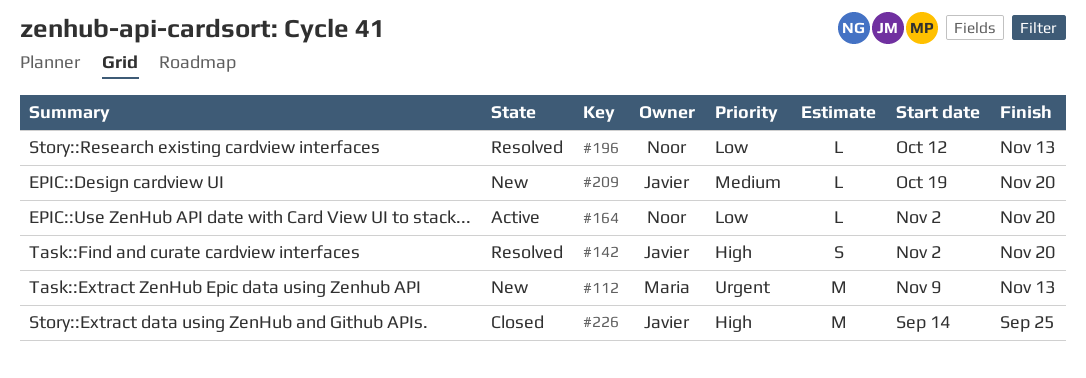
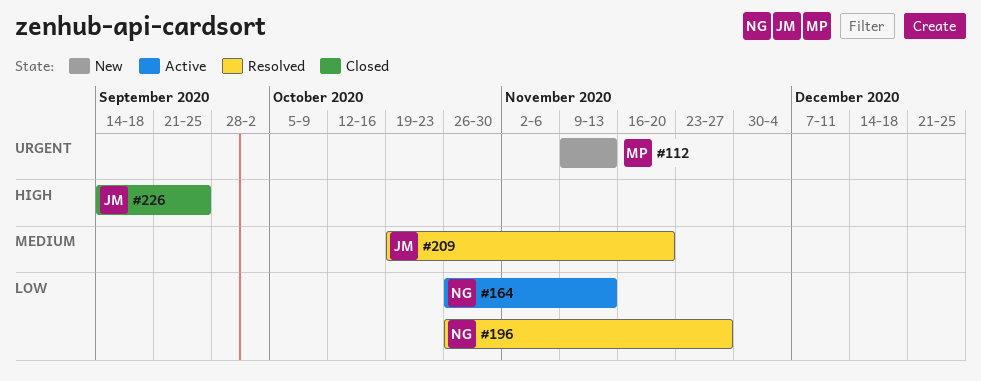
#142: present -> none
#164, start: Nov 2 -> Oct 26
#164, due: Nov 20 -> Nov 13
#196, start: Oct 12 -> Oct 26
#196, due: Nov 13 -> Nov 27
#209, status: New -> Resolved

